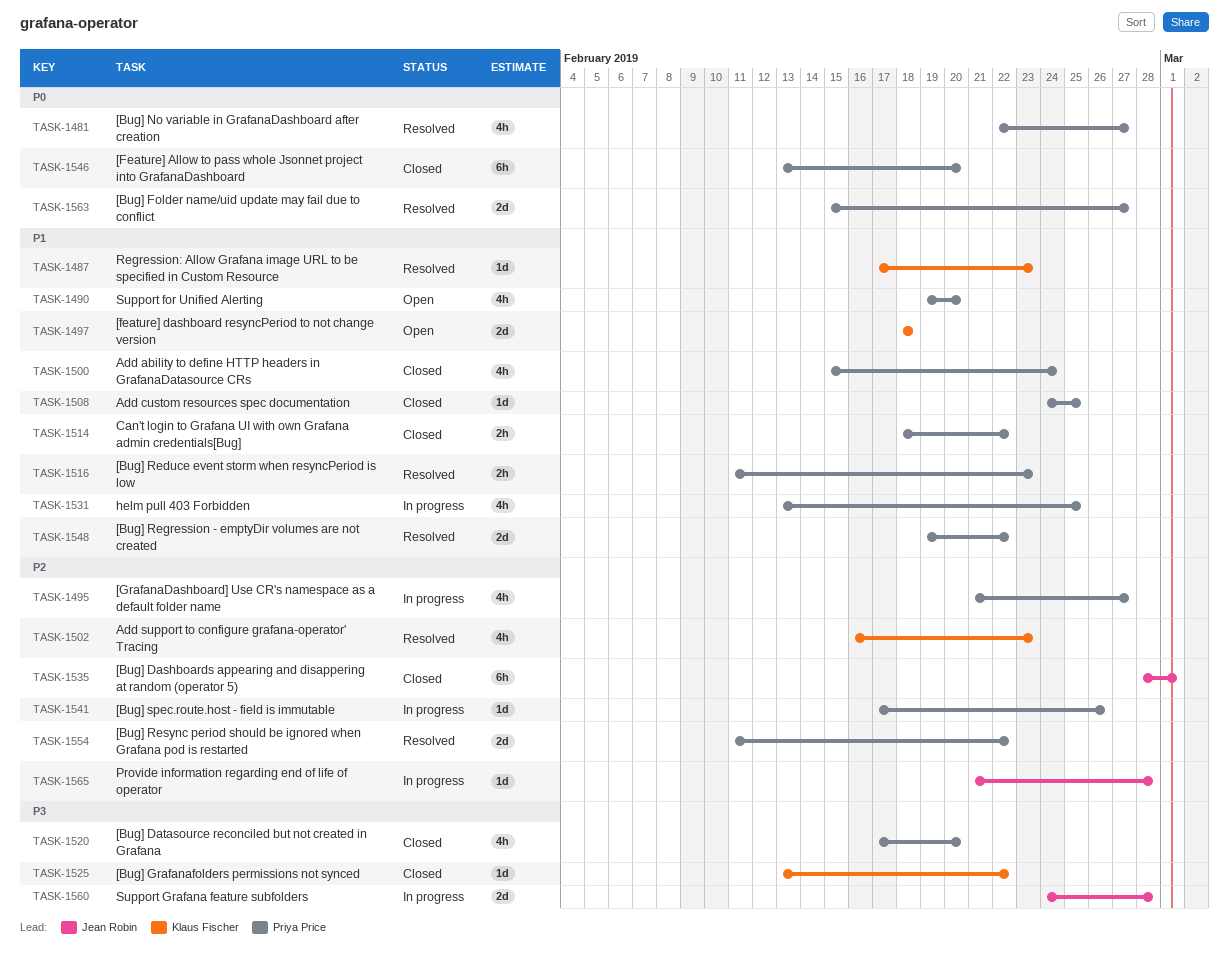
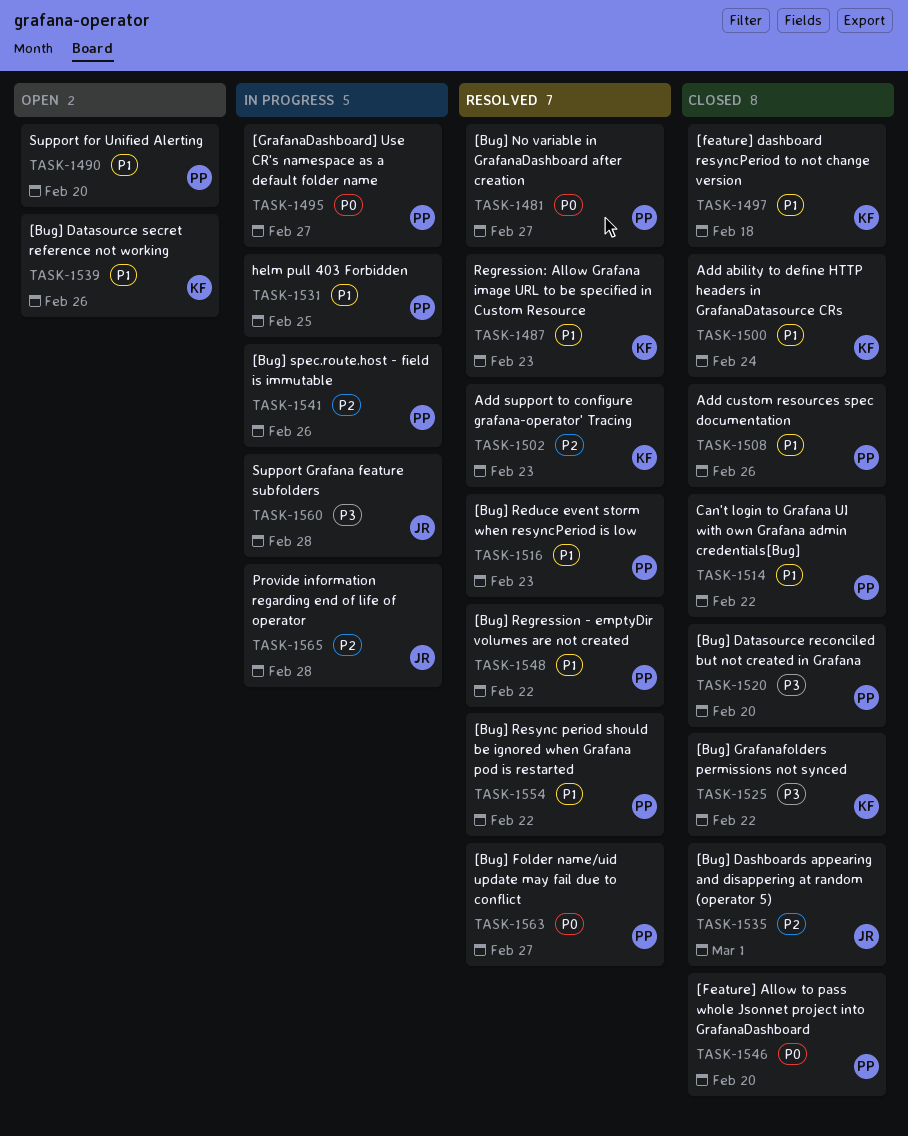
TASK-1495, priority: P2 -> P0
TASK-1497, status: Open -> Closed
TASK-1500, owner: Priya Price -> Klaus Fischer
TASK-1508, due: Feb 25 -> Feb 26
TASK-1539: none -> present
TASK-1554, priority: P2 -> P1

